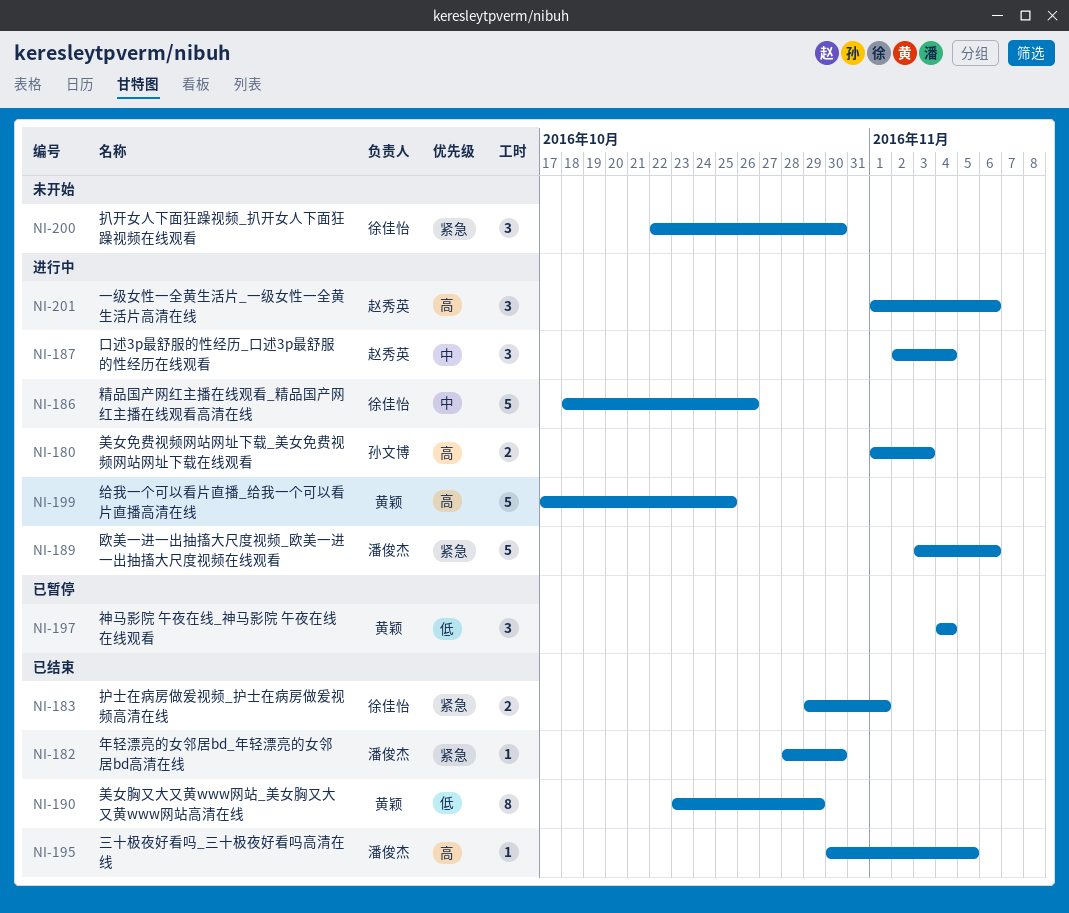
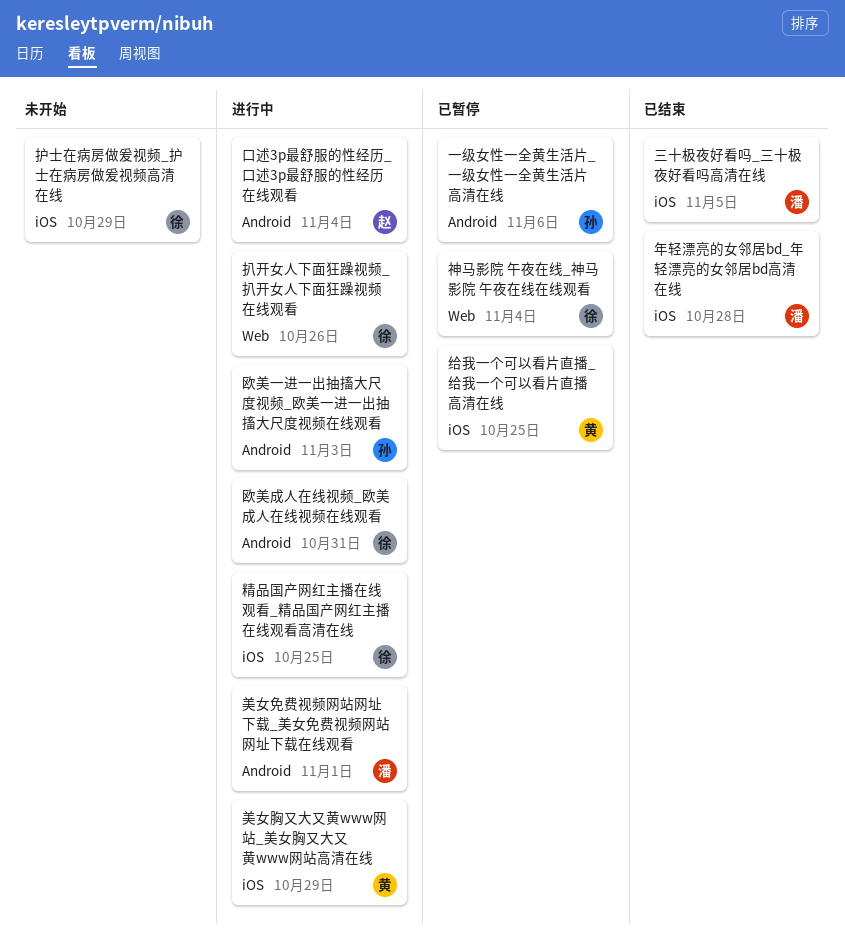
一级女性一全黄生活片_一级女性一全黄生活片高清在线, status: 进行中 -> 已暂停
一级女性一全黄生活片_一级女性一全黄生活片高清在线, owner: 赵秀英 -> 孙文博
年轻漂亮的女邻居bd_年轻漂亮的女邻居bd高清在线, due: Oct 30 -> Oct 28
扒开女人下面狂躁视频_扒开女人下面狂躁视频在线观看, status: 未开始 -> 进行中
扒开女人下面狂躁视频_扒开女人下面狂躁视频在线观看, due: Oct 30 -> Oct 26
护士在病房做爰视频_护士在病房做爰视频高清在线, status: 已结束 -> 未开始
护士在病房做爰视频_护士在病房做爰视频高清在线, due: Nov 1 -> Oct 29
欧美一进一出抽搐大尺度视频_欧美一进一出抽搐大尺度视频在线观看, owner: 潘俊杰 -> 孙文博
欧美一进一出抽搐大尺度视频_欧美一进一出抽搐大尺度视频在线观看, due: Nov 6 -> Nov 3
欧美成人在线视频_欧美成人在线视频在线观看: none -> present
神马影院 午夜在线_神马影院 午夜在线在线观看, owner: 黄颖 -> 徐佳怡
精品国产网红主播在线观看_精品国产网红主播在线观看高清在线, due: Oct 26 -> Oct 25
给我一个可以看片直播_给我一个可以看片直播高清在线, status: 进行中 -> 已暂停
美女免费视频网站网址下载_美女免费视频网站网址下载在线观看, owner: 孙文博 -> 潘俊杰
美女免费视频网站网址下载_美女免费视频网站网址下载在线观看, due: Nov 3 -> Nov 1
美女胸又大又黄www网站_美女胸又大又黄www网站高清在线, status: 已结束 -> 进行中

